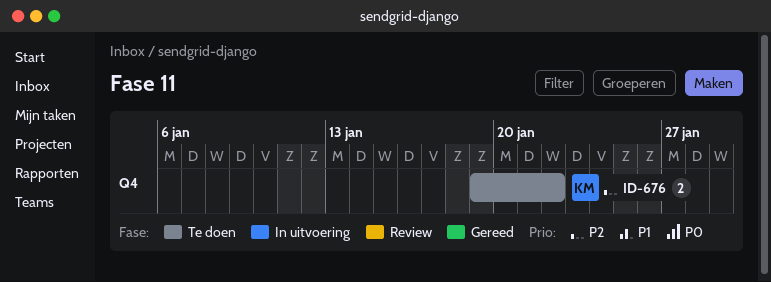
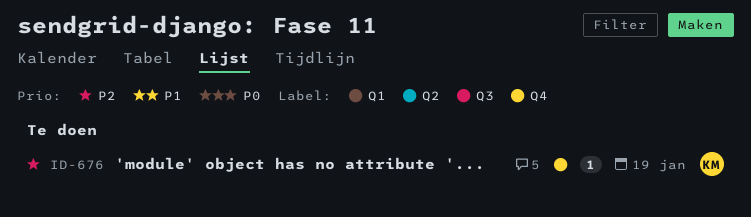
ID-676, estimate: 2 -> 1
ID-676, due: Jan 22 -> Jan 19

